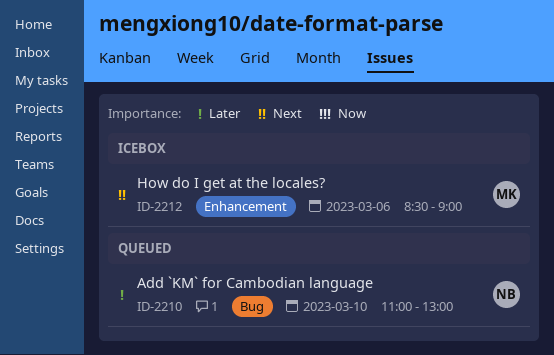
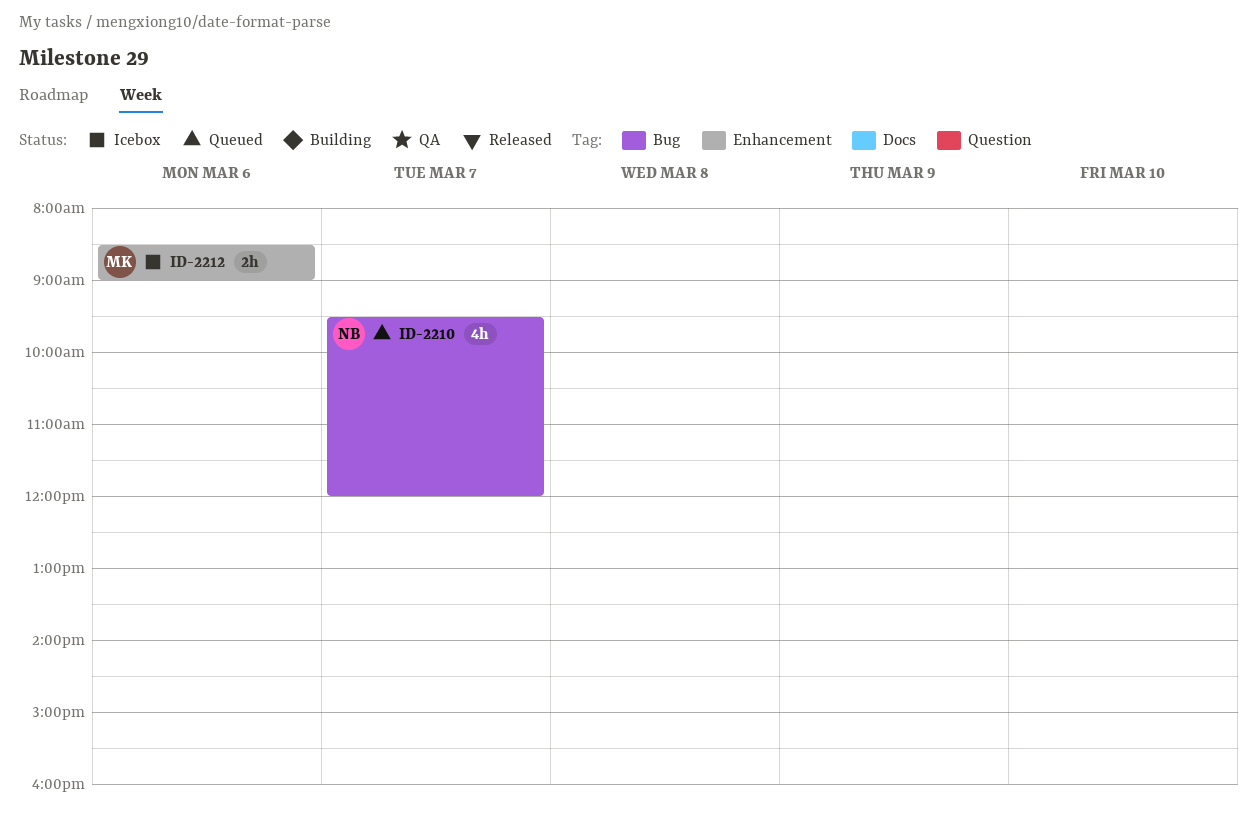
ID-2210, day: Mar 10 -> Mar 7
ID-2210, begins: 11:00 -> 09:30
ID-2210, ends: 13:00 -> 12:00

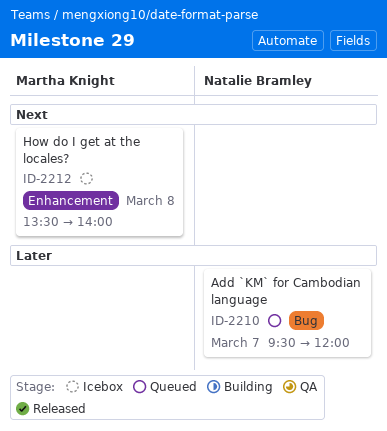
ID-2212, day: Mar 6 -> Mar 8
ID-2212, begins: 08:30 -> 13:30
ID-2212, ends: 09:00 -> 14:00

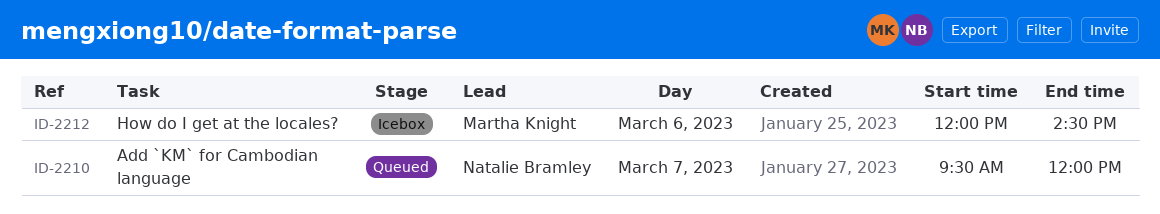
ID-2212, day: Mar 8 -> Mar 6
ID-2212, begins: 13:30 -> 12:00
ID-2212, ends: 14:00 -> 14:30

